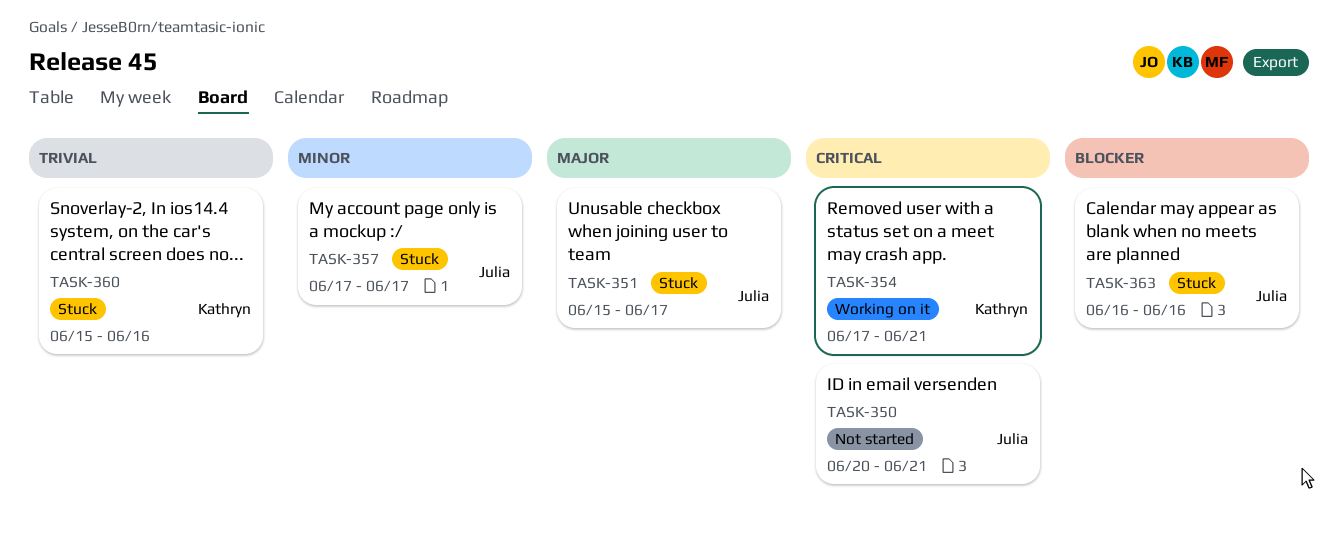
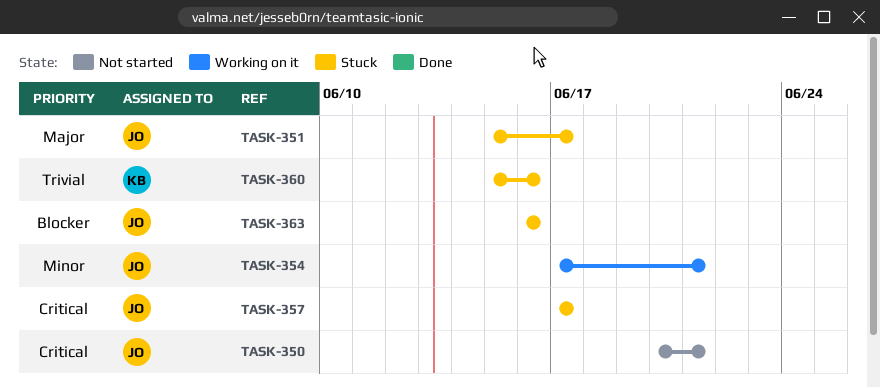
TASK-354, owner: Kathryn -> Julia
TASK-354, priority: Critical -> Minor
TASK-357, priority: Minor -> Critical

